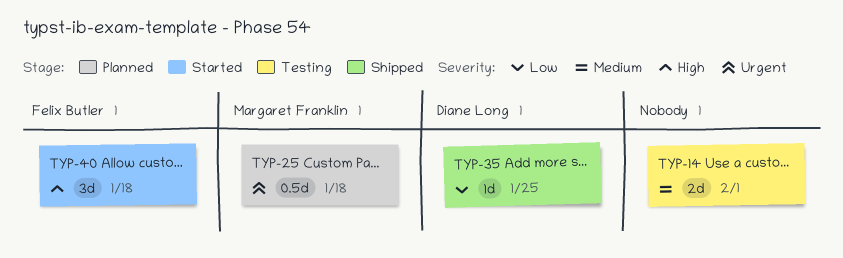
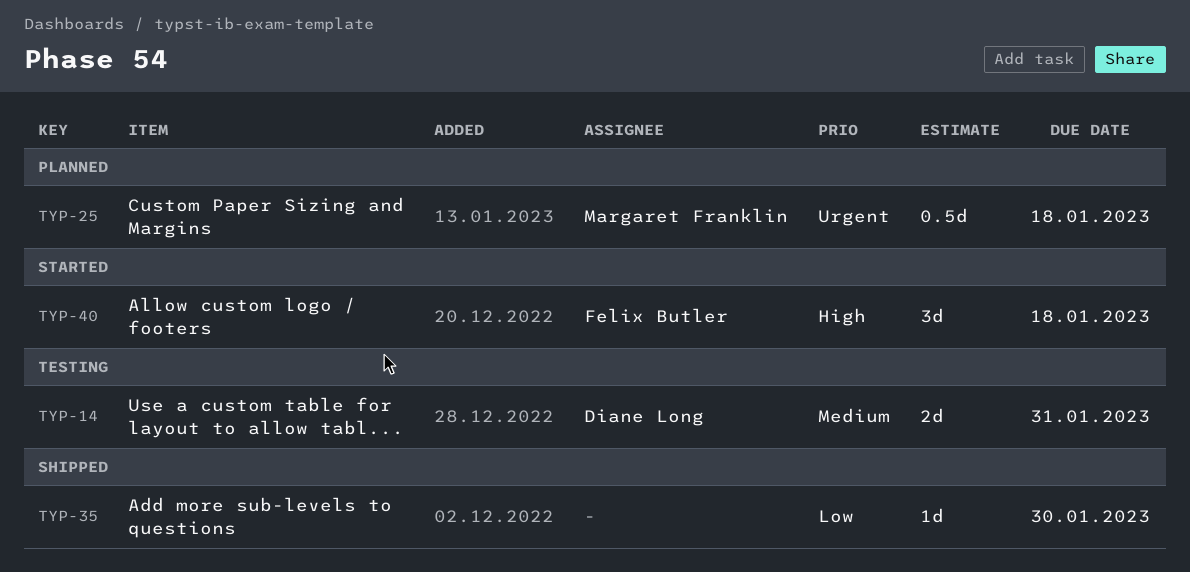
TYP-14, owner: none -> Diane Long
TYP-14, due: Feb 1 -> Jan 31
TYP-35, owner: Diane Long -> none
TYP-35, due: Jan 25 -> Jan 30

